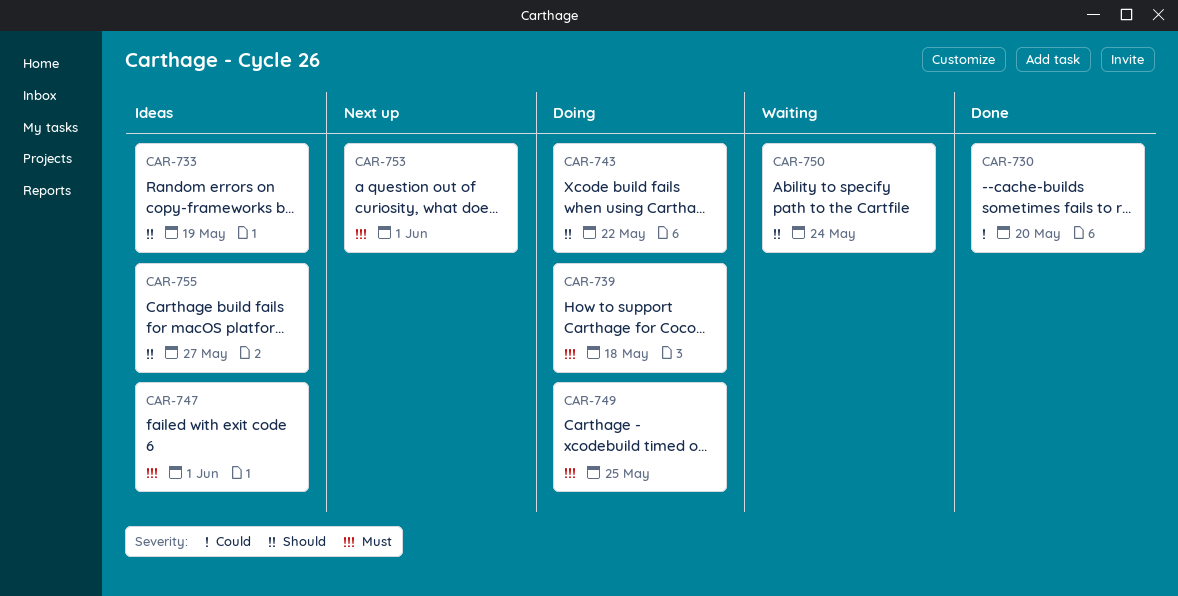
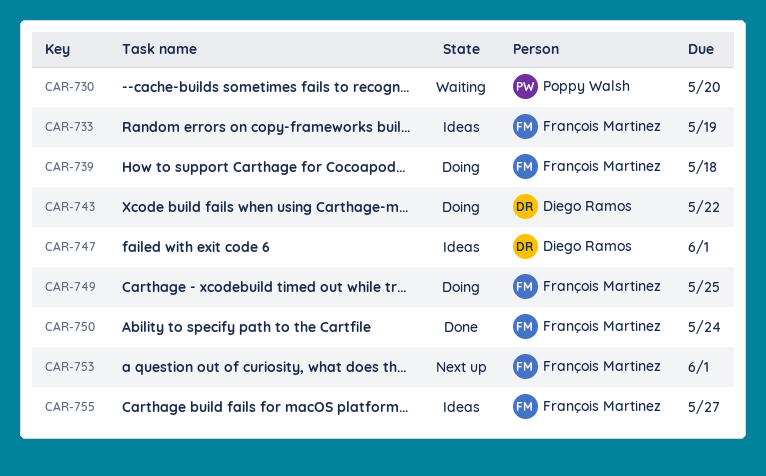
CAR-730, status: Done -> Waiting
CAR-750, status: Waiting -> Done

